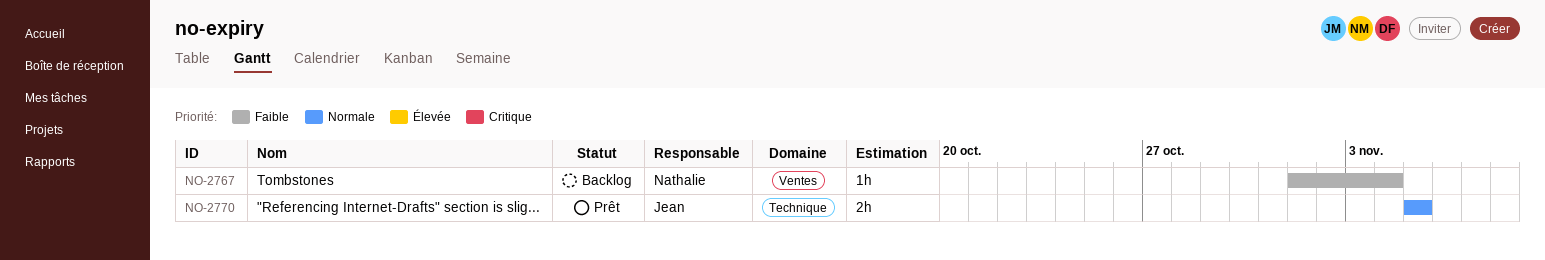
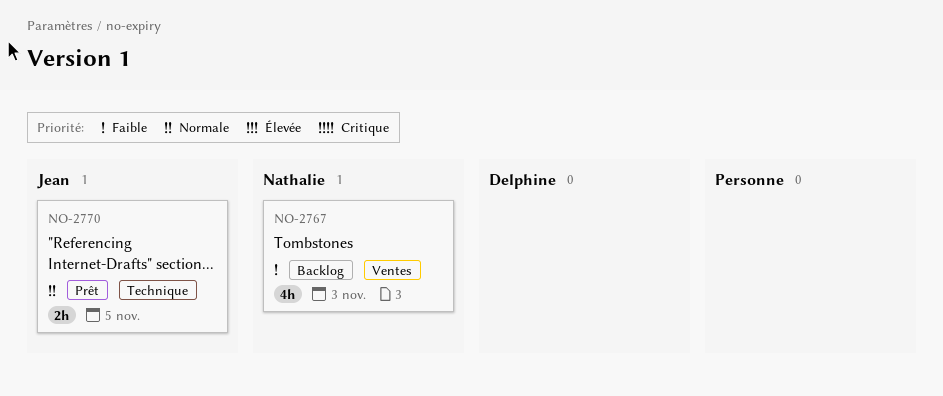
NO-2767, estimate: 1h -> 4h
NO-2767, due: Nov 4 -> Nov 3

